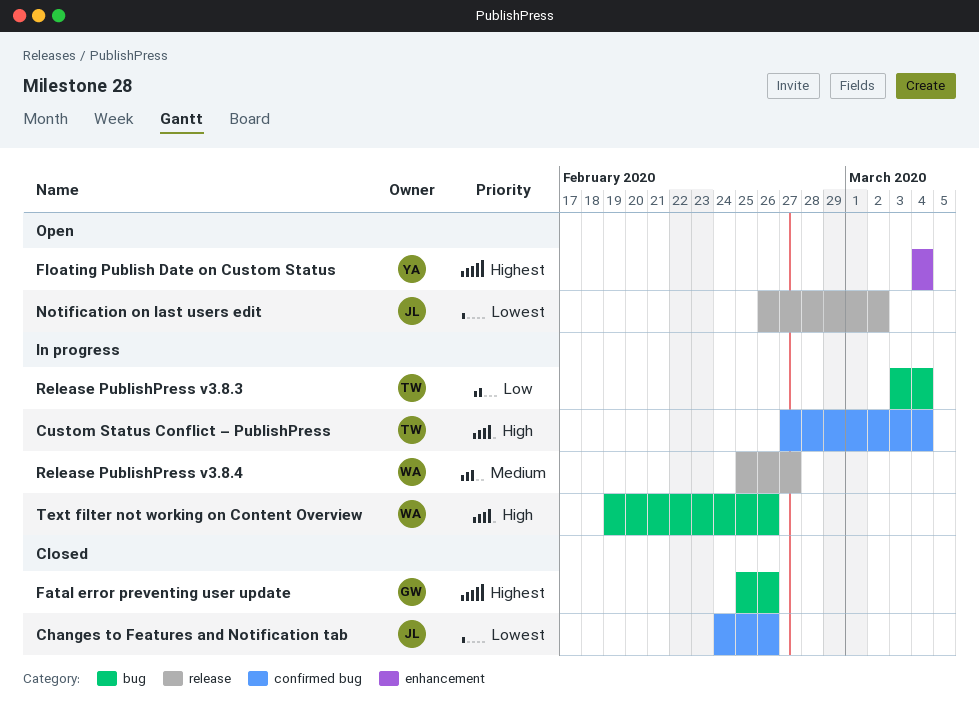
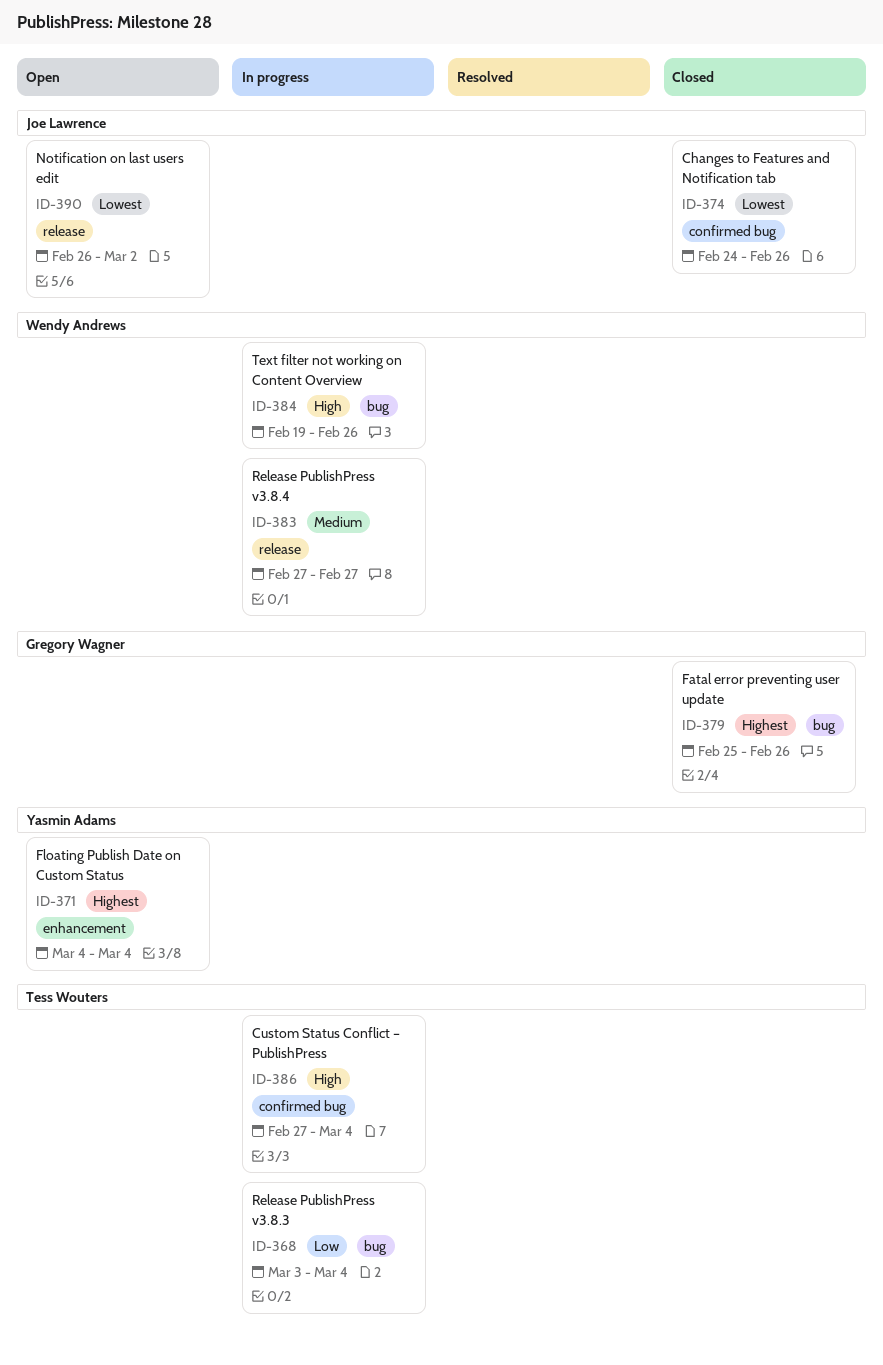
Release PublishPress v3.8.4, start: Feb 25 -> Feb 27

